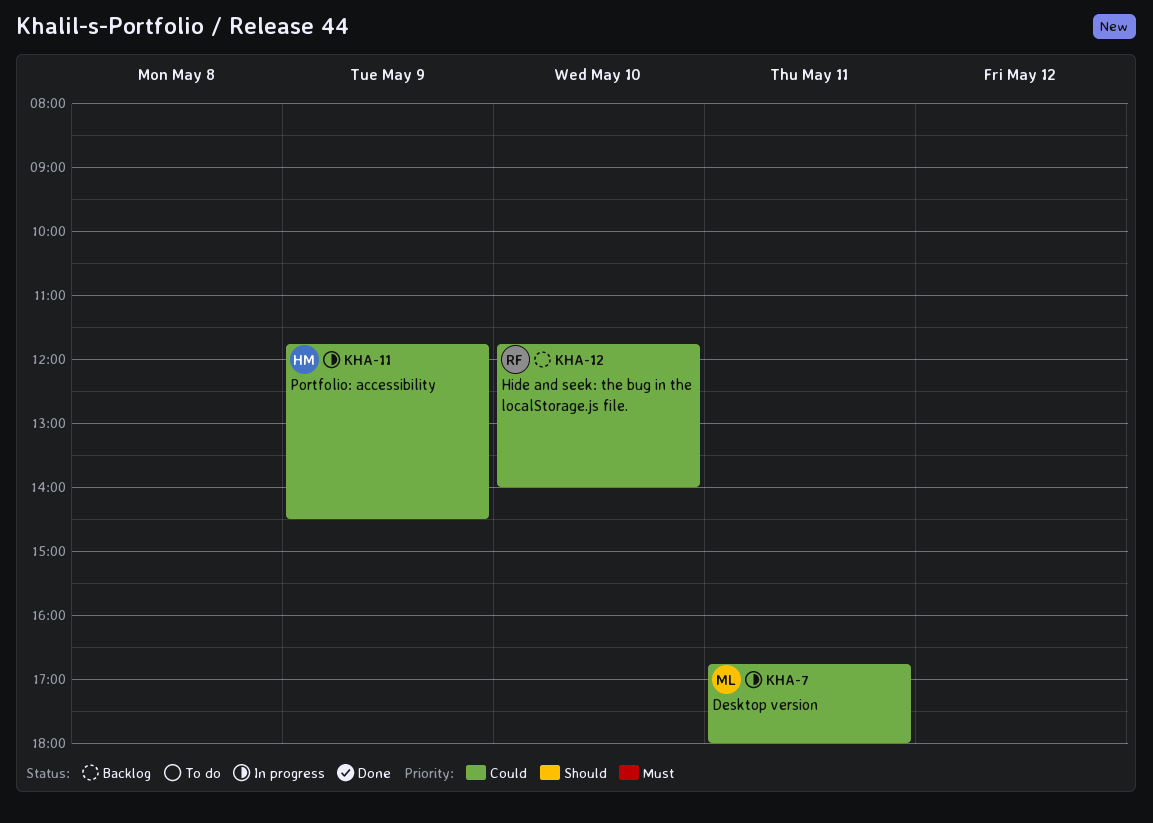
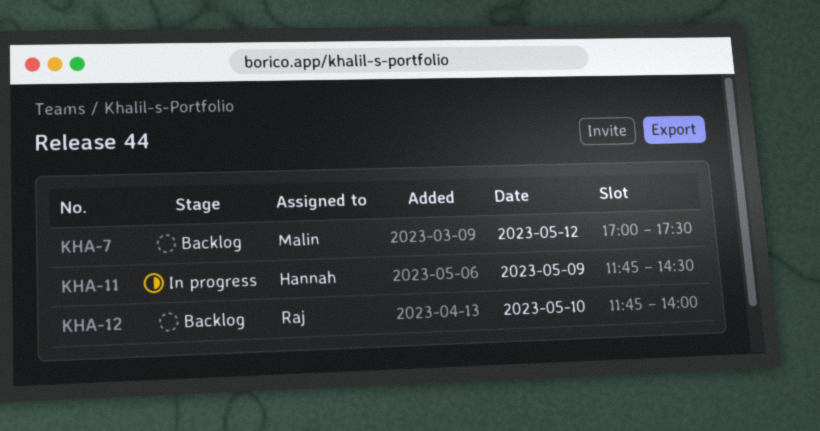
KHA-7, status: In progress -> Backlog
KHA-7, day: May 11 -> May 12
KHA-7, begins: 16:45 -> 17:00
KHA-7, ends: 18:00 -> 17:30

